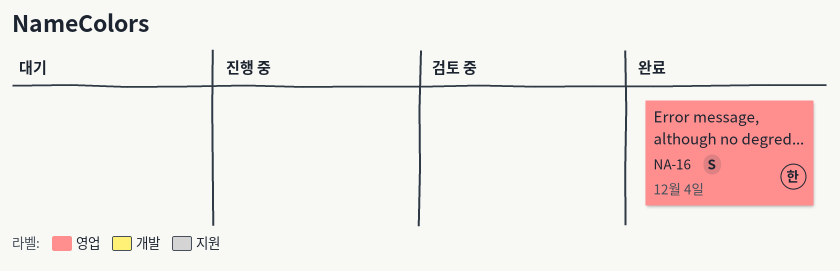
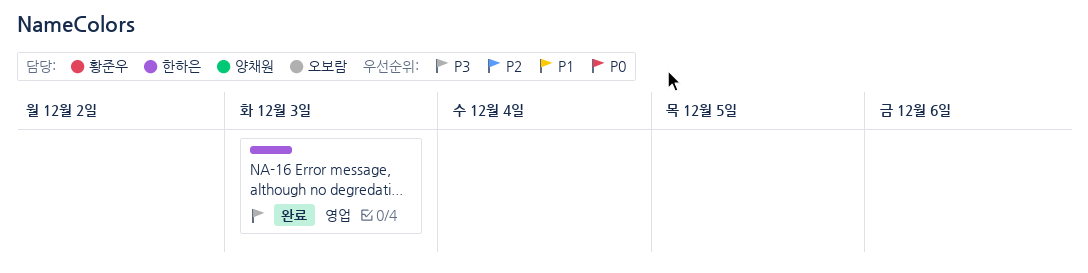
NA-16, due: Dec 4 -> Dec 3

